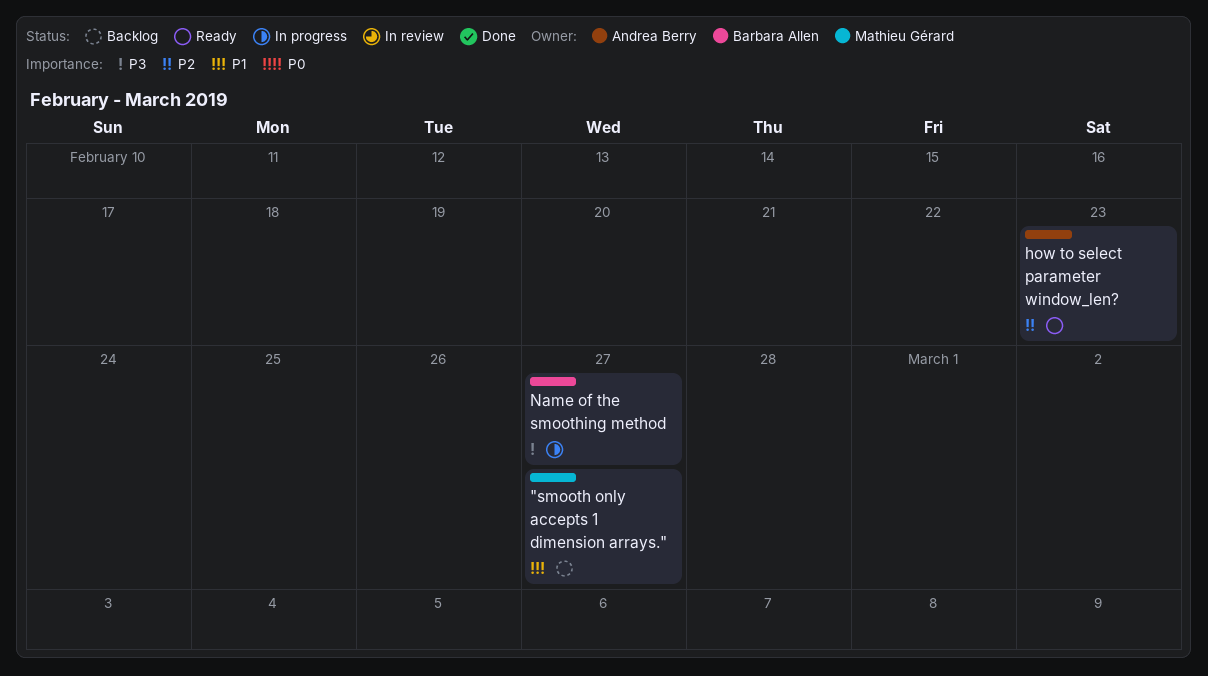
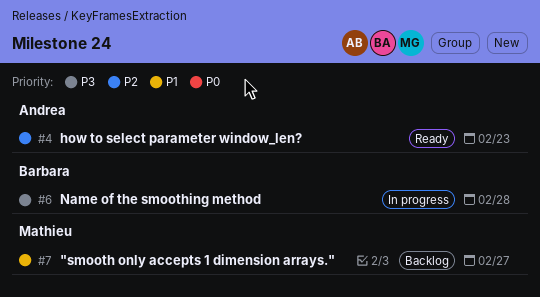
Name of the smoothing method, due: Feb 27 -> Feb 28

